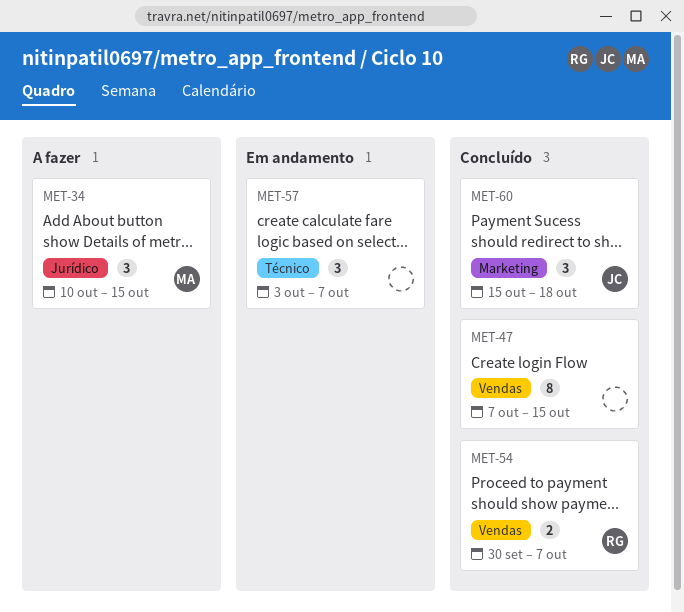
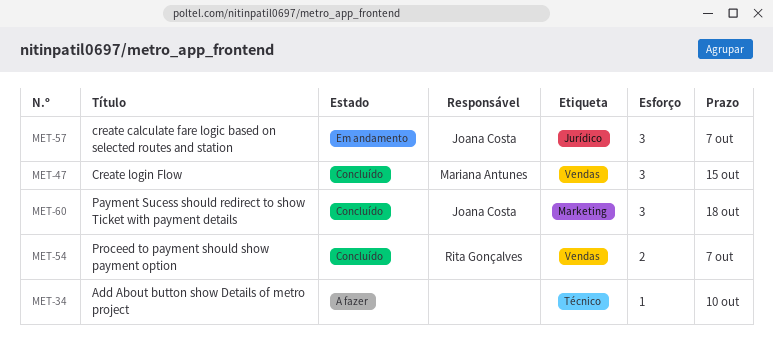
MET-34, owner: Mariana Antunes -> none
MET-34, label: Jurídico -> Técnico
MET-34, estimate: 3 -> 1
MET-34, due: Oct 15 -> Oct 10
MET-47, owner: none -> Mariana Antunes
MET-47, estimate: 8 -> 3
MET-57, owner: none -> Joana Costa
MET-57, label: Técnico -> Jurídico

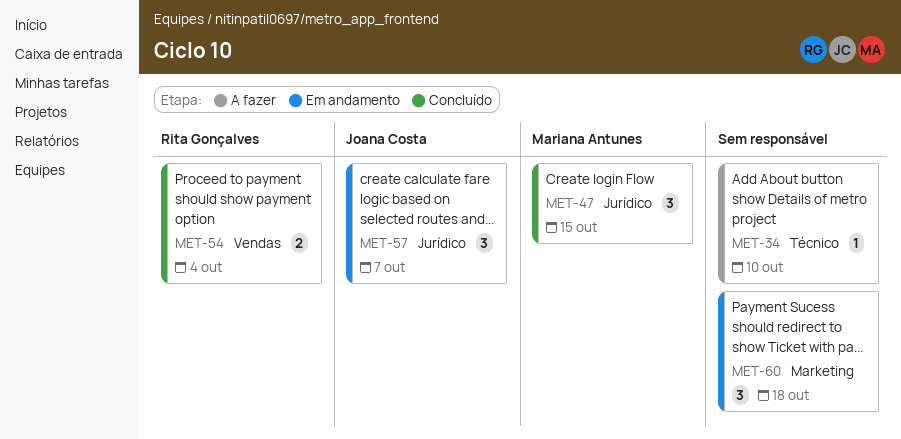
MET-47, label: Vendas -> Jurídico
MET-54, due: Oct 7 -> Oct 4
MET-60, status: Concluído -> Em andamento
MET-60, owner: Joana Costa -> none

